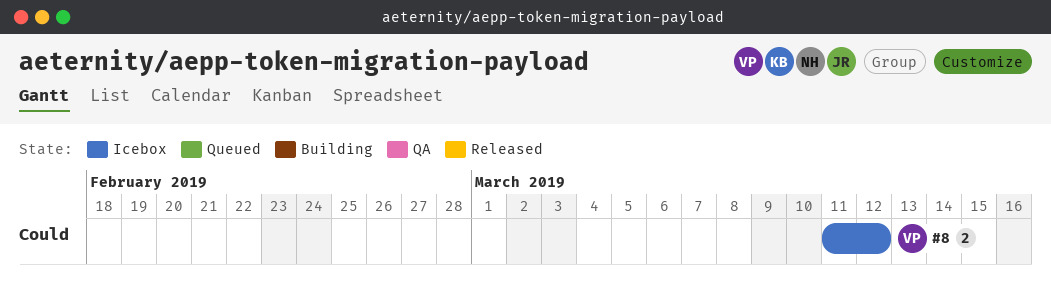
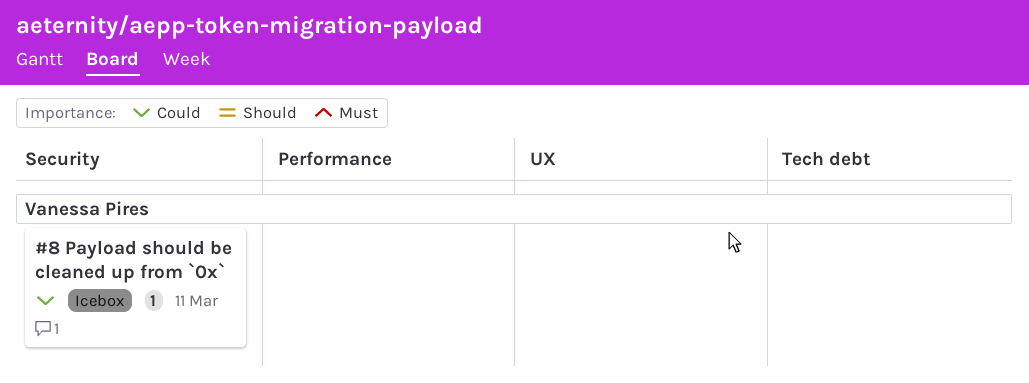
#8, estimate: 2 -> 1
#8, due: Mar 12 -> Mar 11

